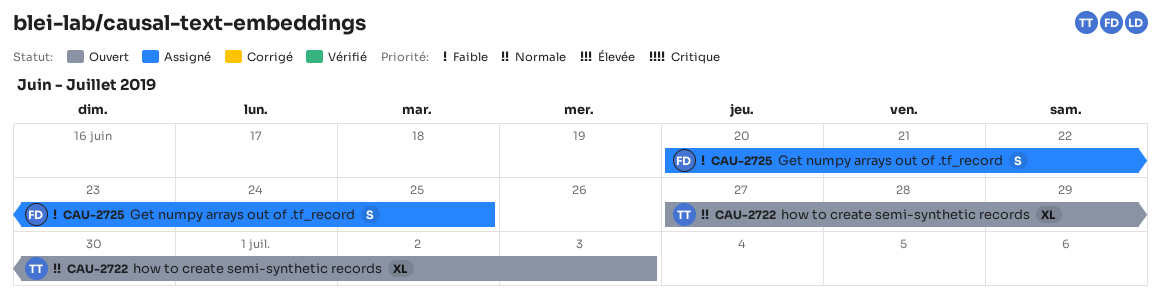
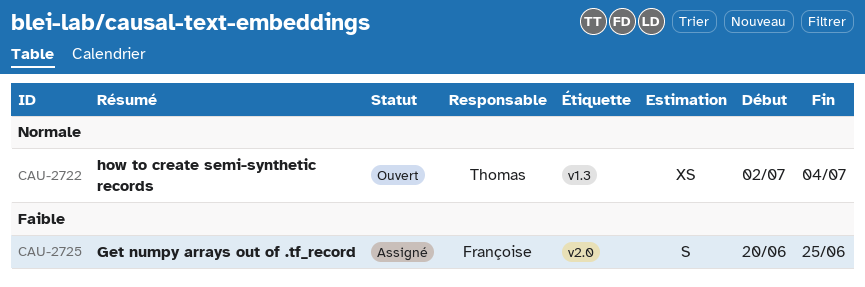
CAU-2722, estimate: XL -> XS
CAU-2722, start: Jun 27 -> Jul 2
CAU-2722, due: Jul 3 -> Jul 4

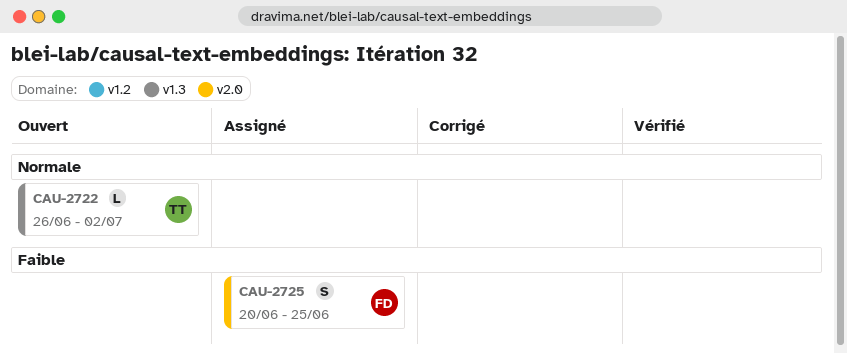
CAU-2722, estimate: XS -> L
CAU-2722, start: Jul 2 -> Jun 26
CAU-2722, due: Jul 4 -> Jul 2

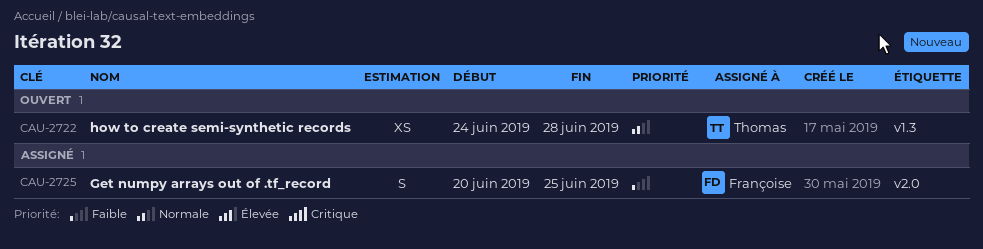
CAU-2722, estimate: L -> XS
CAU-2722, start: Jun 26 -> Jun 24
CAU-2722, due: Jul 2 -> Jun 28

